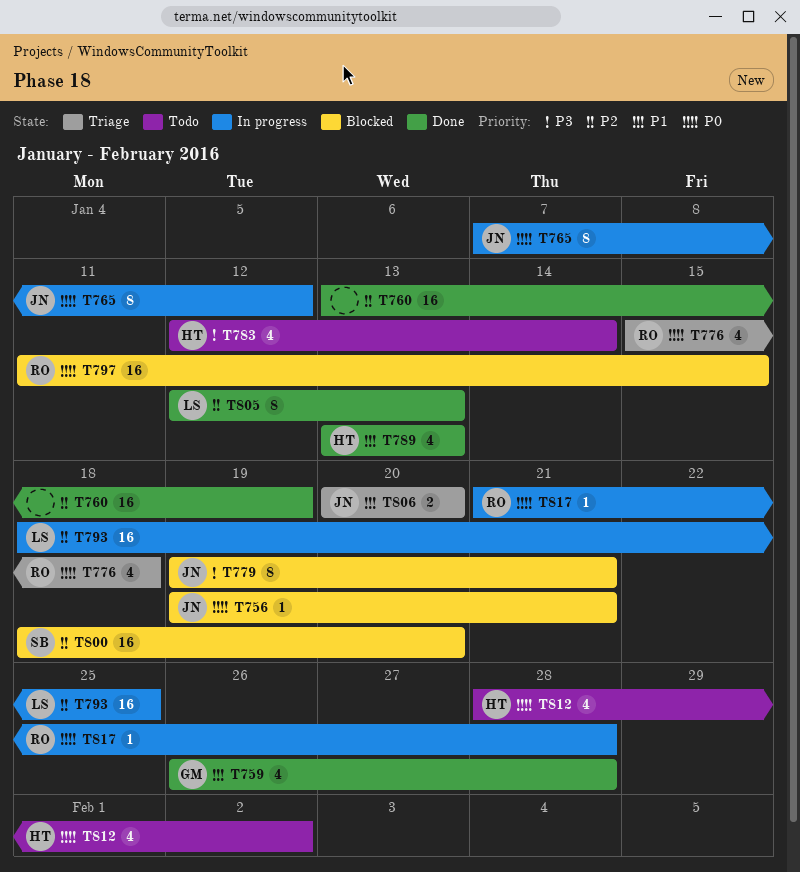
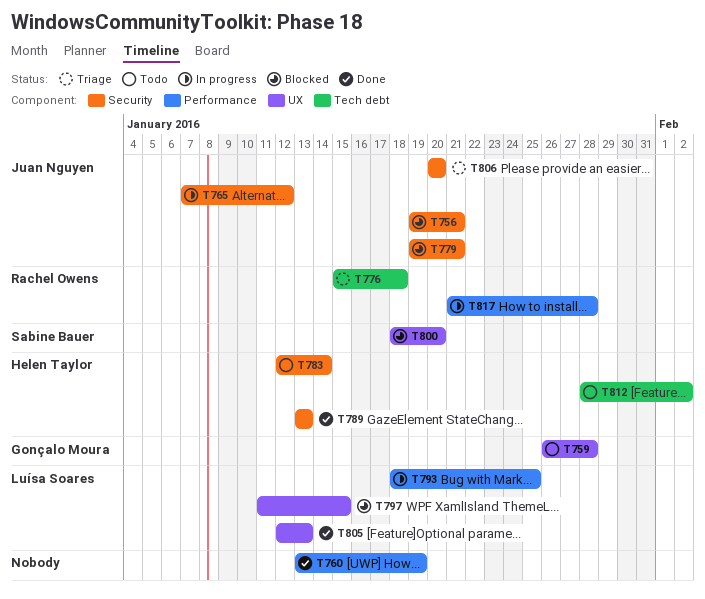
T759, status: Done -> Todo
T797, owner: Rachel Owens -> Luísa Soares

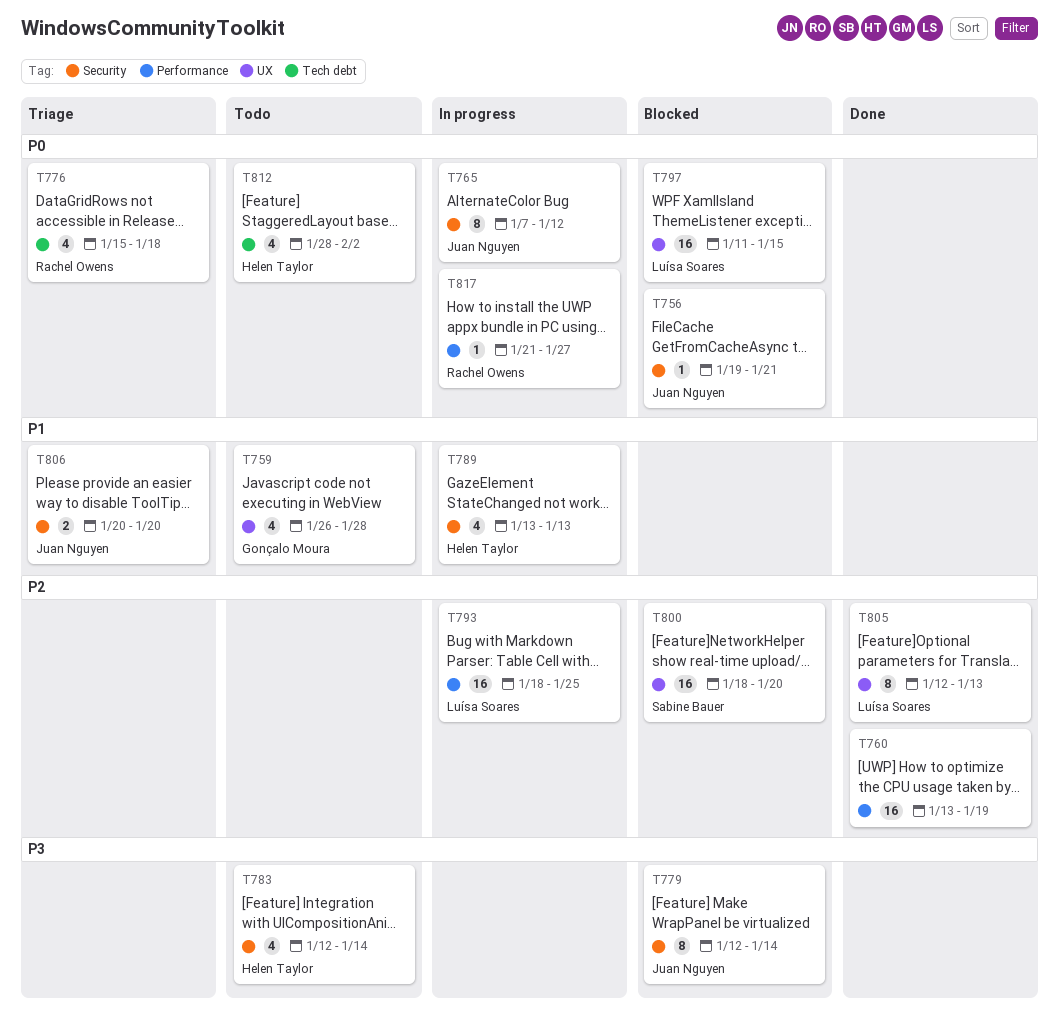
T779, start: Jan 19 -> Jan 12
T779, due: Jan 21 -> Jan 14
T789, status: Done -> In progress
T817, due: Jan 28 -> Jan 27

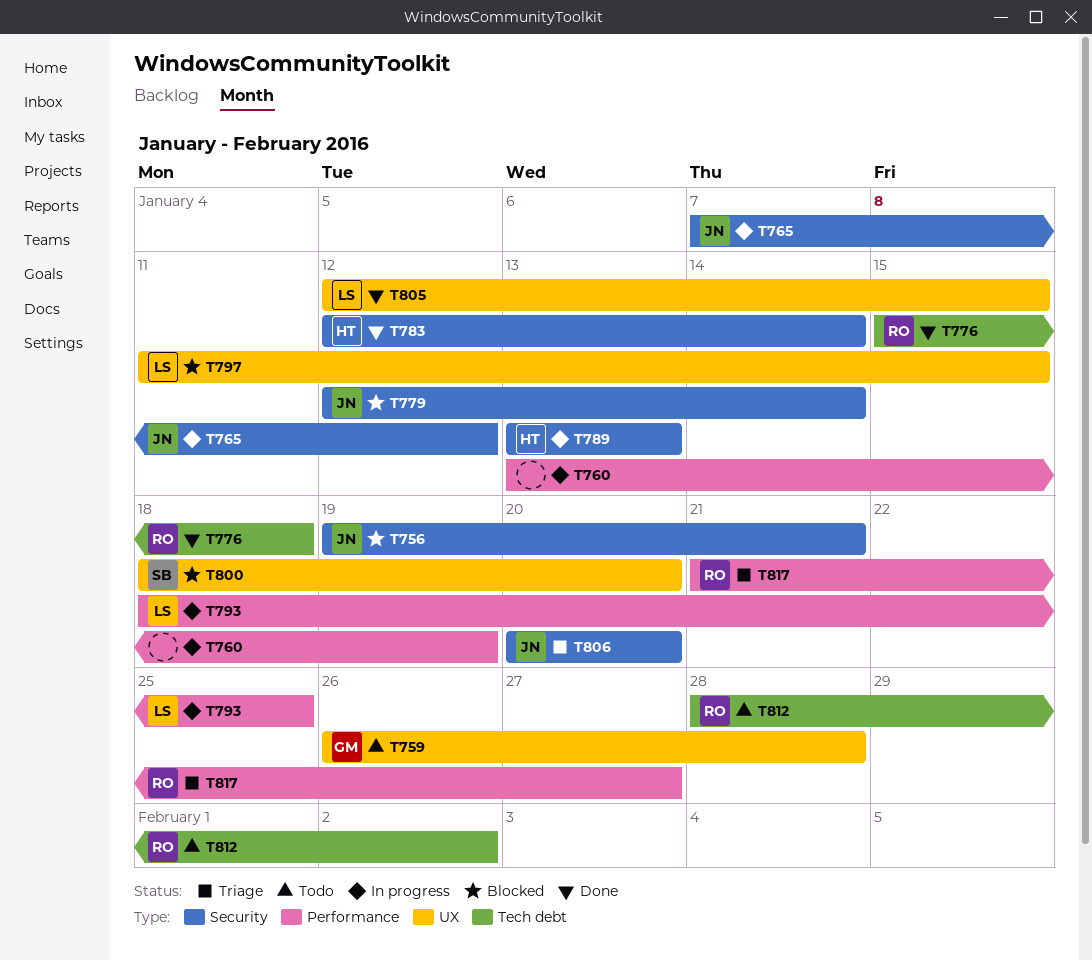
T760, status: Done -> In progress
T776, status: Triage -> Done
T783, status: Todo -> Done
T805, due: Jan 13 -> Jan 15
T812, owner: Helen Taylor -> Rachel Owens
T817, status: In progress -> Triage

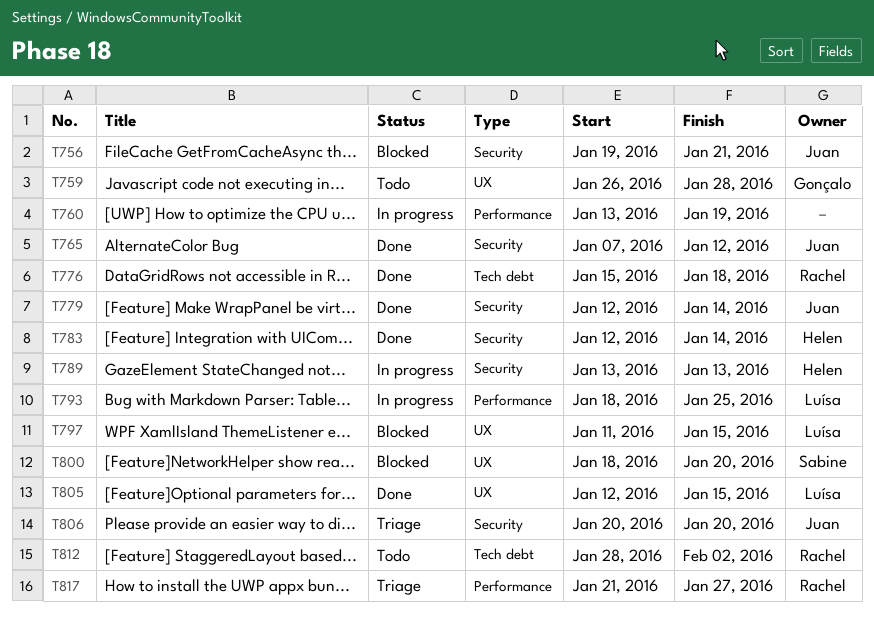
T765, status: In progress -> Done
T779, status: Blocked -> Done

